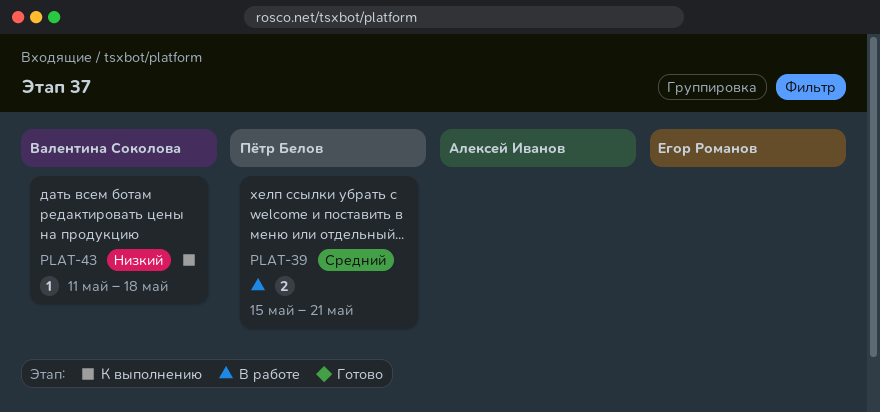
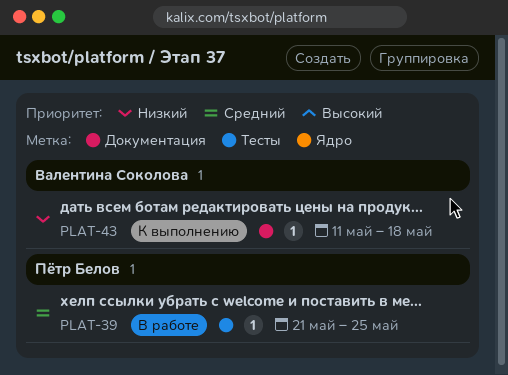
PLAT-39, estimate: 2 -> 1
PLAT-39, start: May 15 -> May 21
PLAT-39, due: May 21 -> May 25

